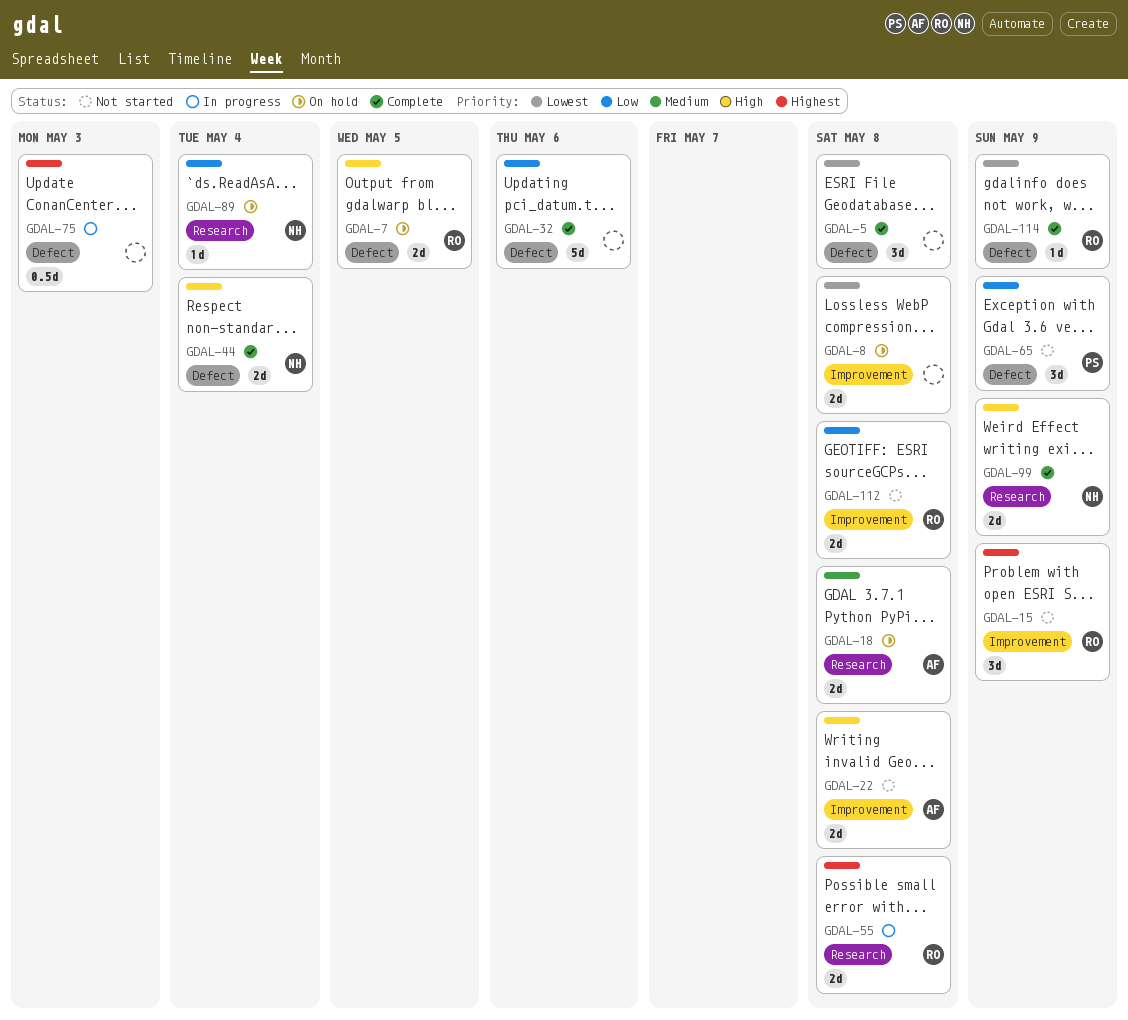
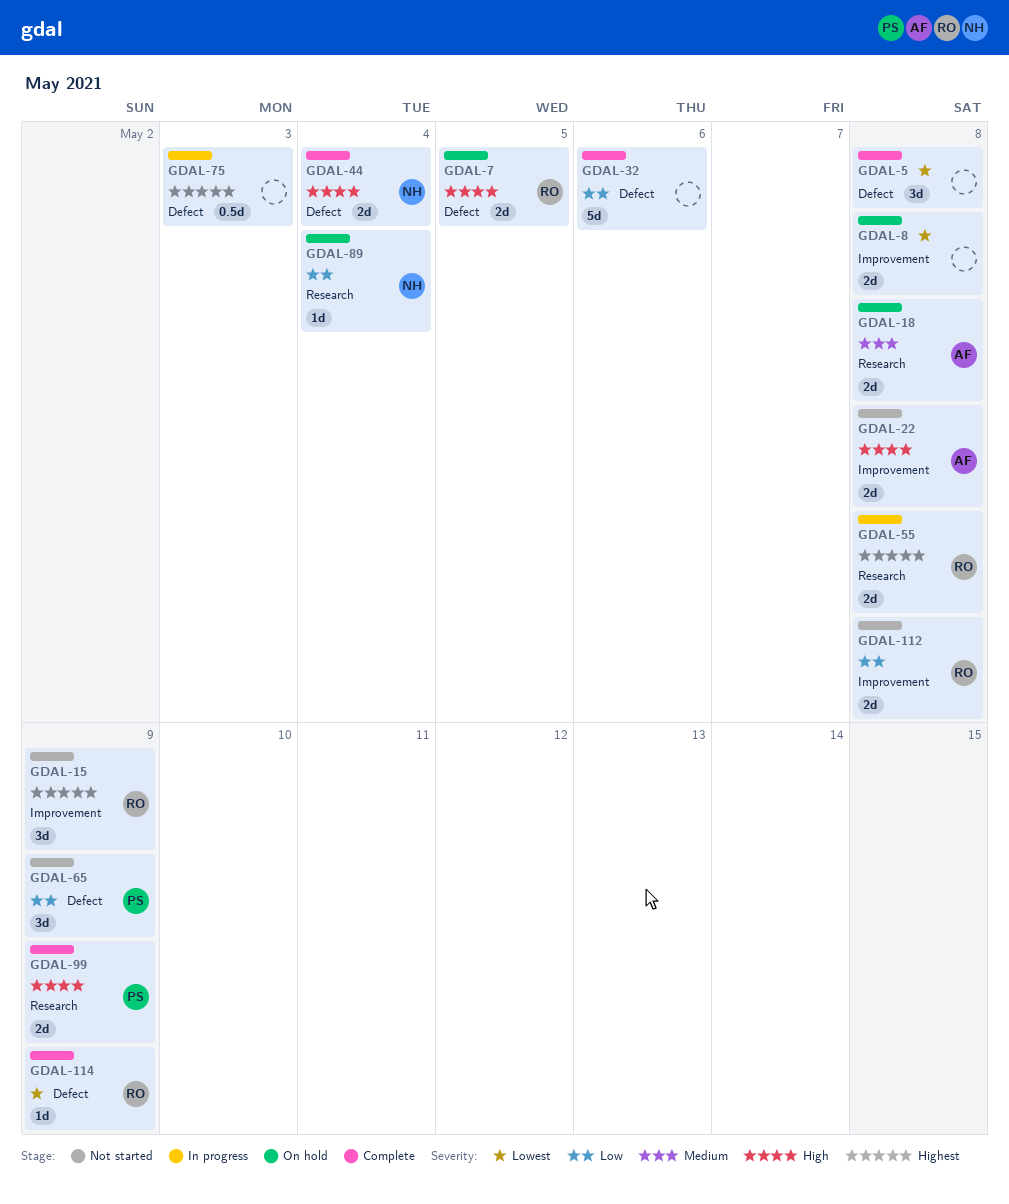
GDAL-99, owner: NH -> PS

